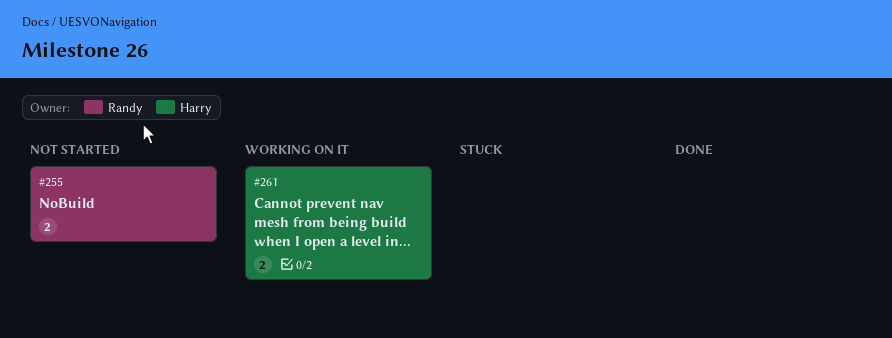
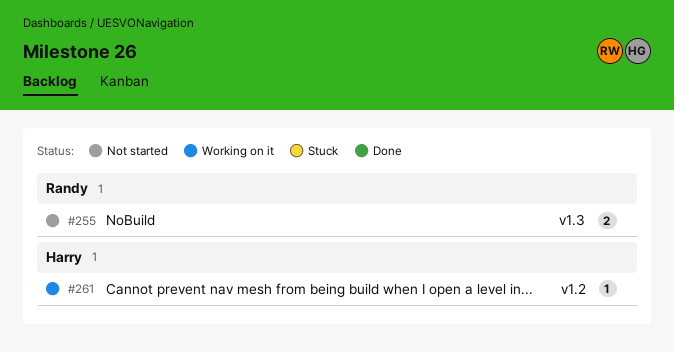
#261, estimate: 2 -> 1

